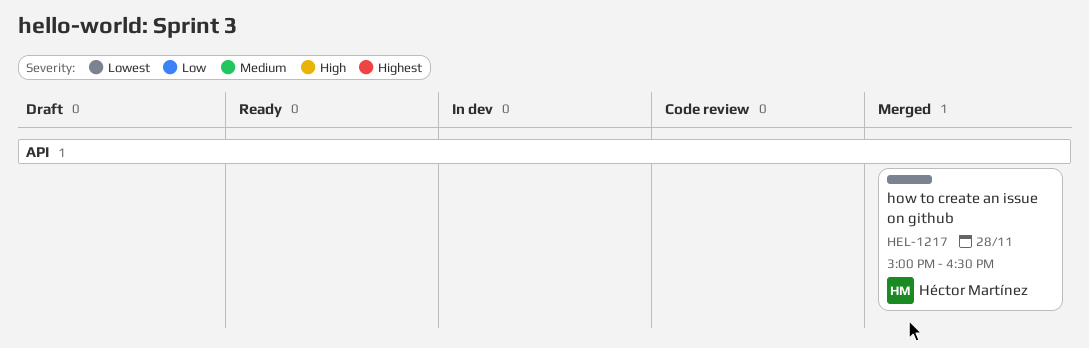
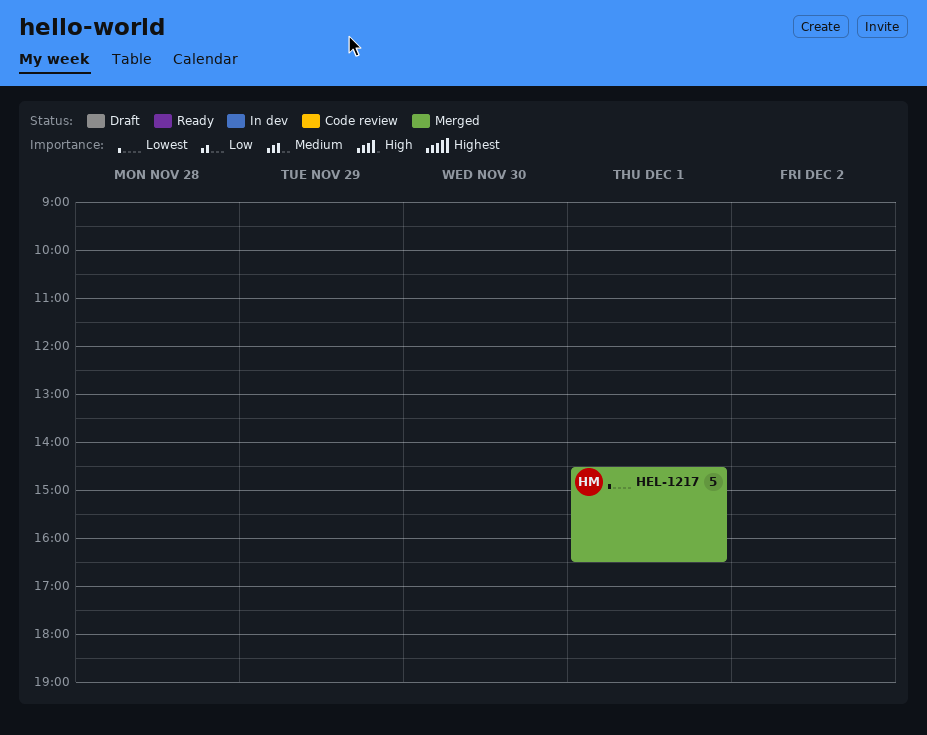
HEL-1217, day: Nov 28 -> Dec 1
HEL-1217, begins: 15:00 -> 14:30

